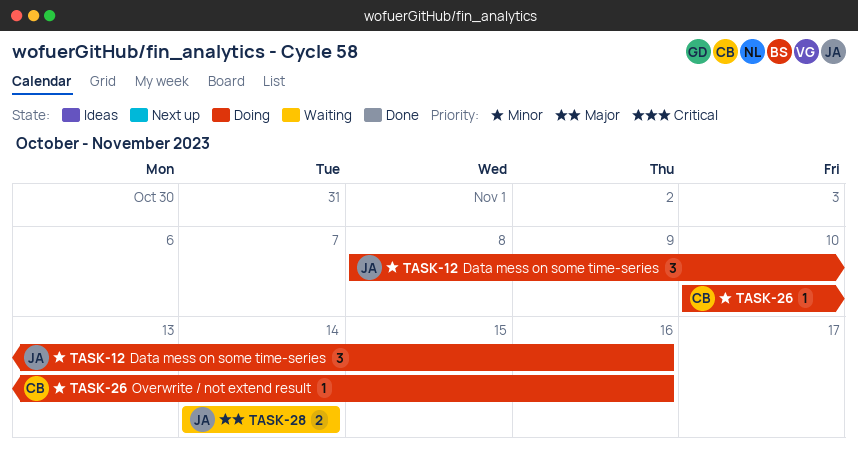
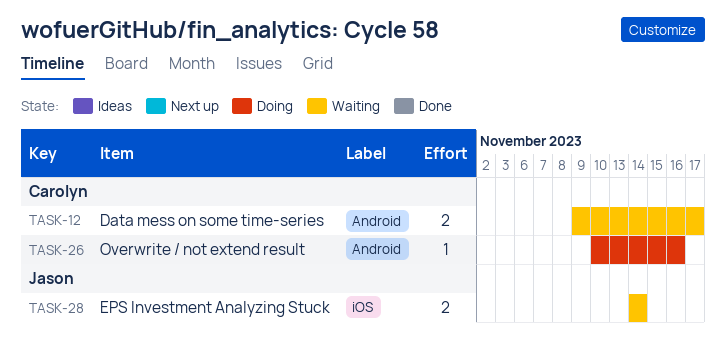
TASK-12, status: Doing -> Waiting
TASK-12, owner: Jason -> Carolyn
TASK-12, estimate: 3 -> 2
TASK-12, start: Nov 8 -> Nov 9
TASK-12, due: Nov 16 -> Nov 17

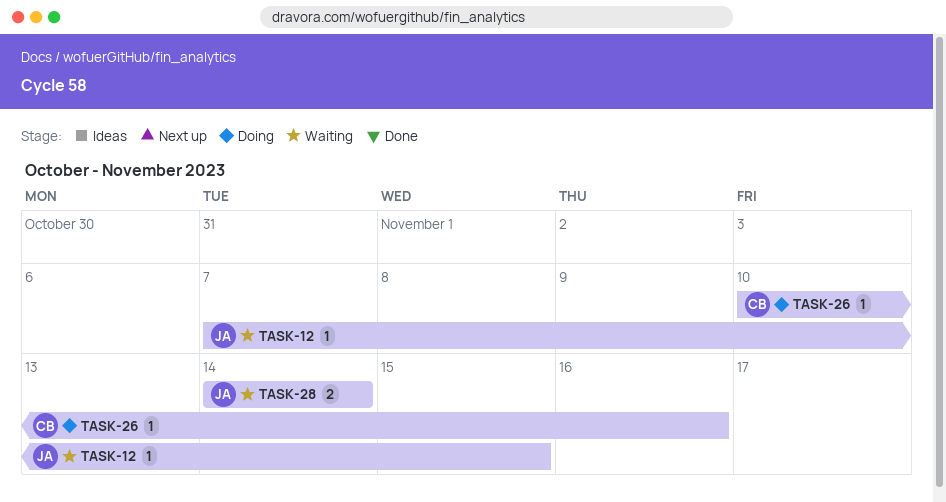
TASK-12, owner: Carolyn -> Jason
TASK-12, estimate: 2 -> 1
TASK-12, start: Nov 9 -> Nov 7
TASK-12, due: Nov 17 -> Nov 15

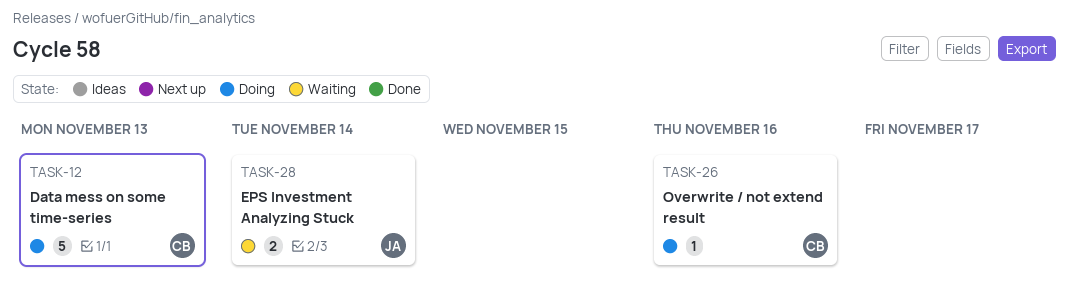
TASK-12, status: Waiting -> Doing
TASK-12, owner: JA -> CB
TASK-12, estimate: 1 -> 5
TASK-12, due: Nov 15 -> Nov 13

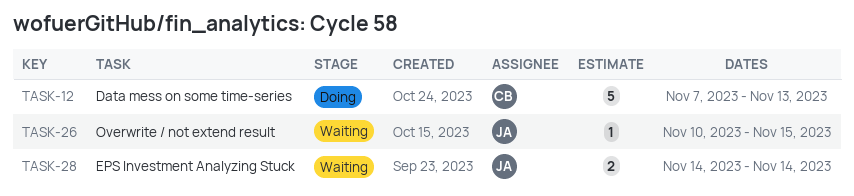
TASK-26, status: Doing -> Waiting
TASK-26, owner: CB -> JA
TASK-26, due: Nov 16 -> Nov 15

